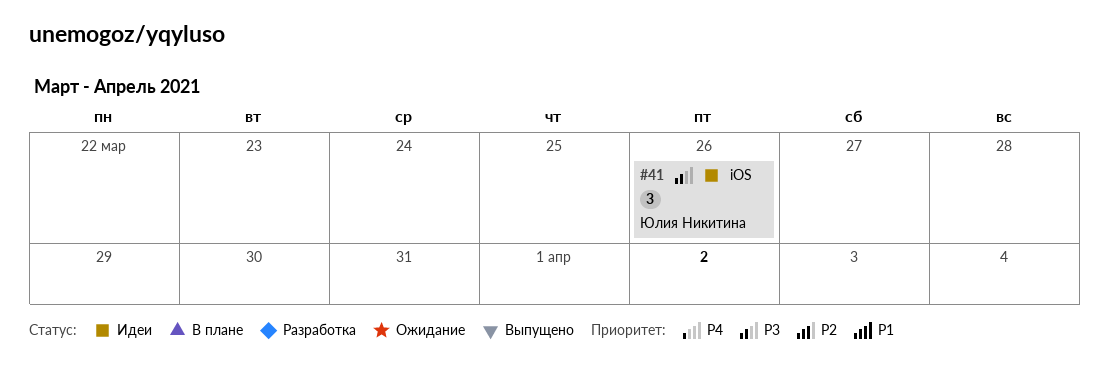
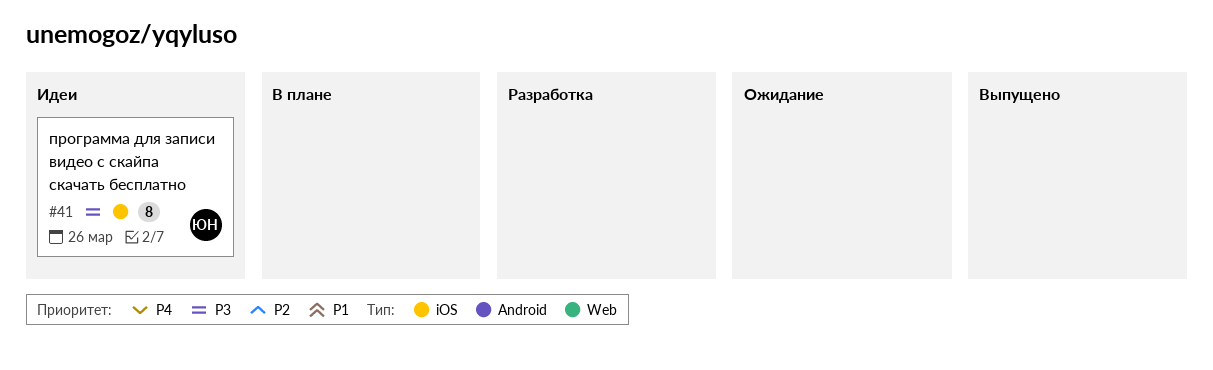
#41, estimate: 3 -> 8

